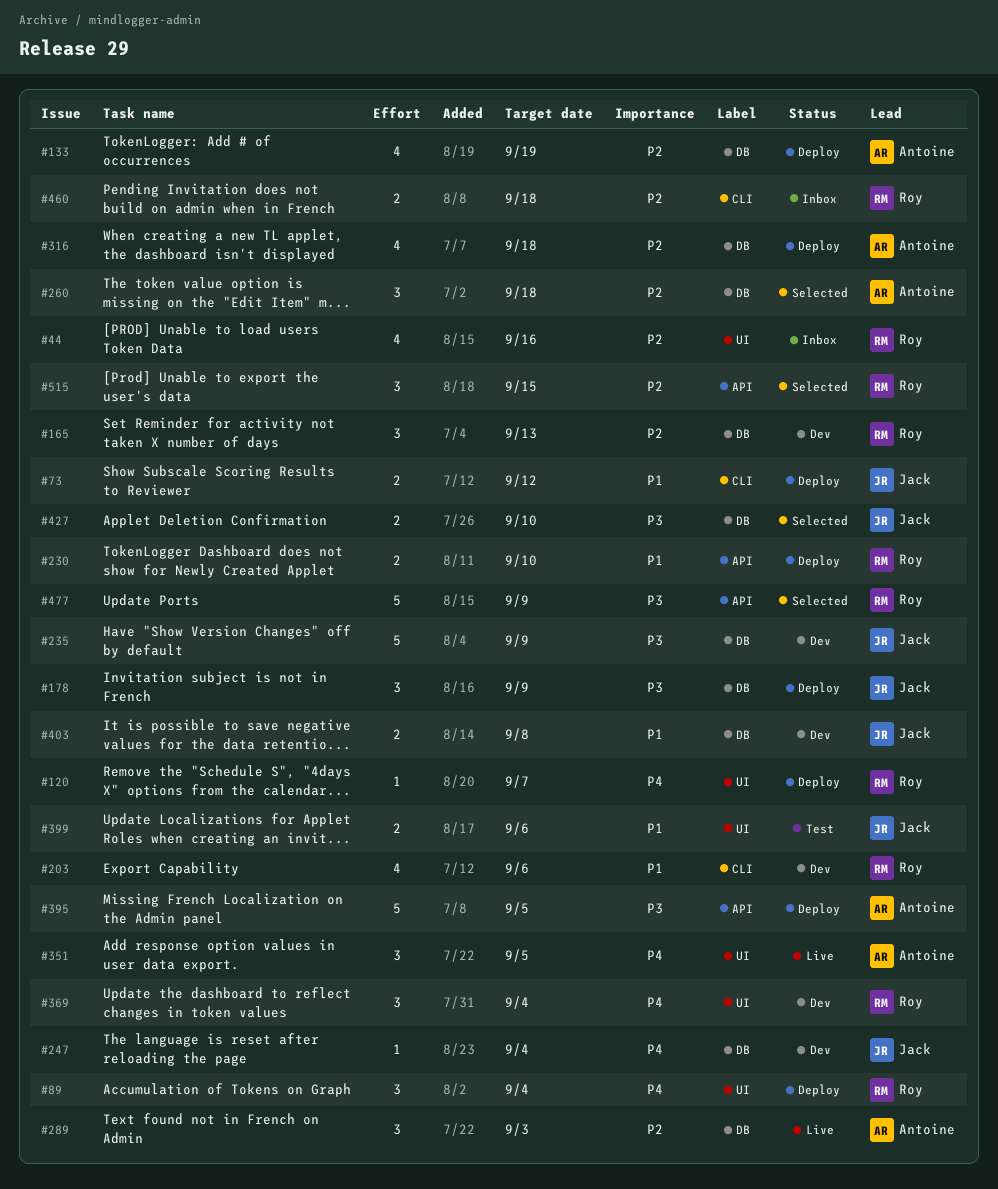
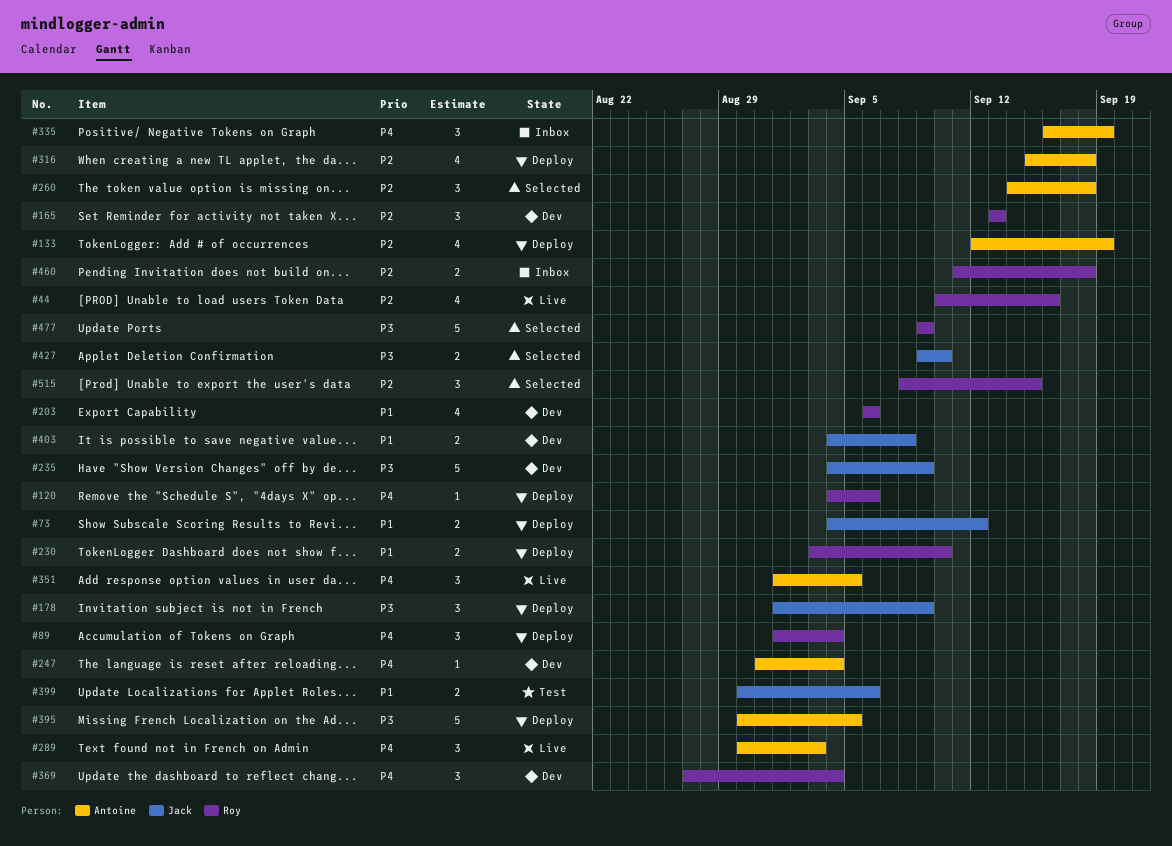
#44, status: Inbox -> Live
#120, due: Sep 7 -> Sep 6
#247, owner: Jack -> Antoine
#289, priority: P2 -> P4
#335: none -> present

